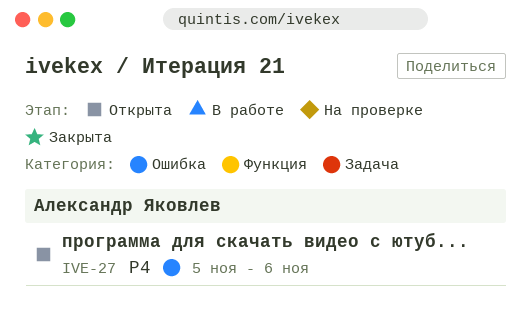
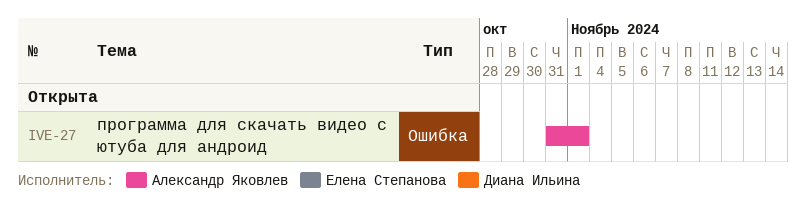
IVE-27, start: Nov 5 -> Oct 31
IVE-27, due: Nov 6 -> Nov 1

